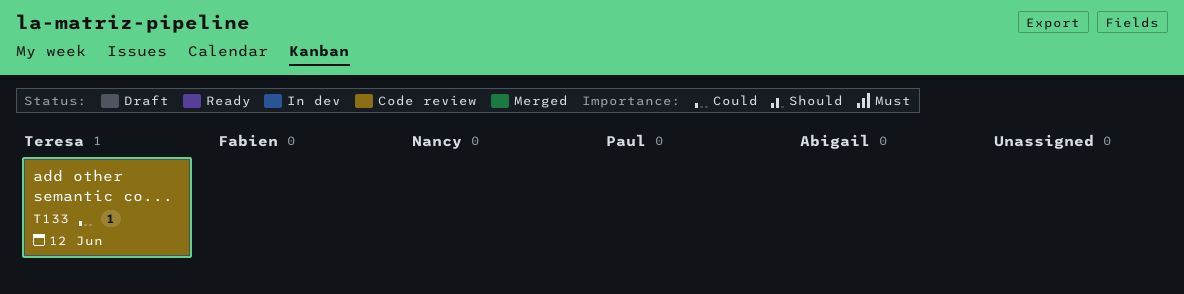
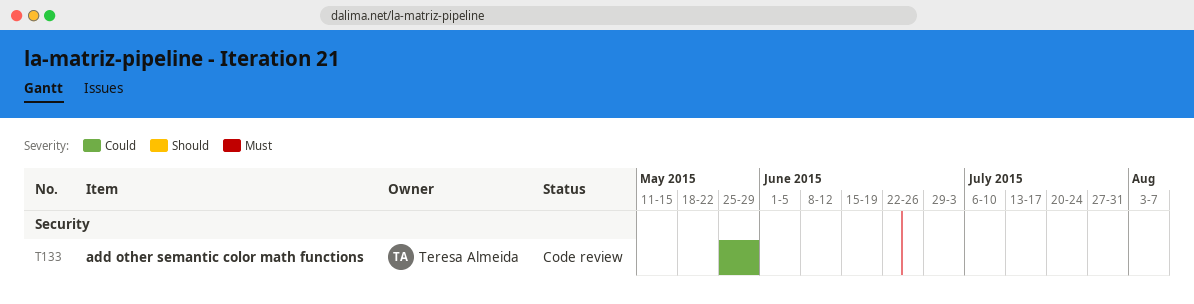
T133, due: Jun 12 -> May 29

